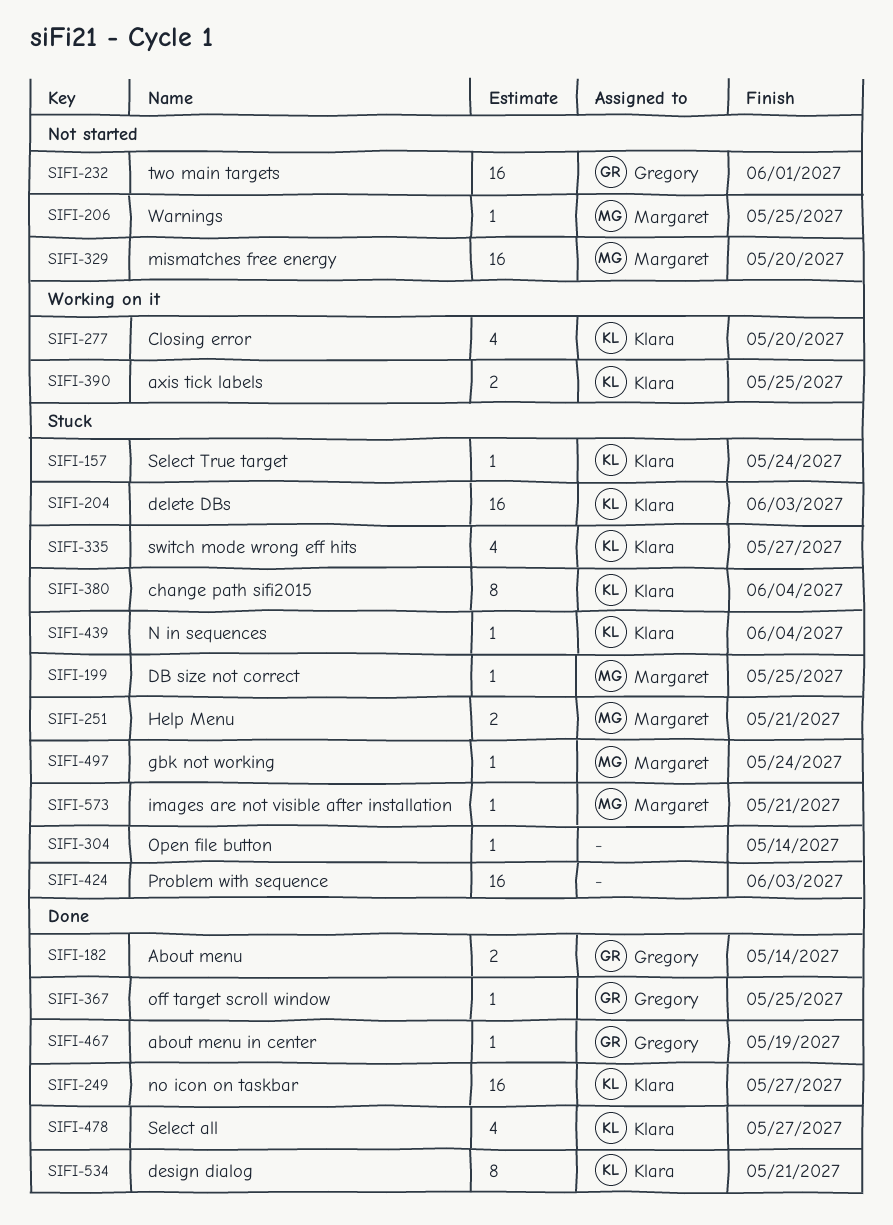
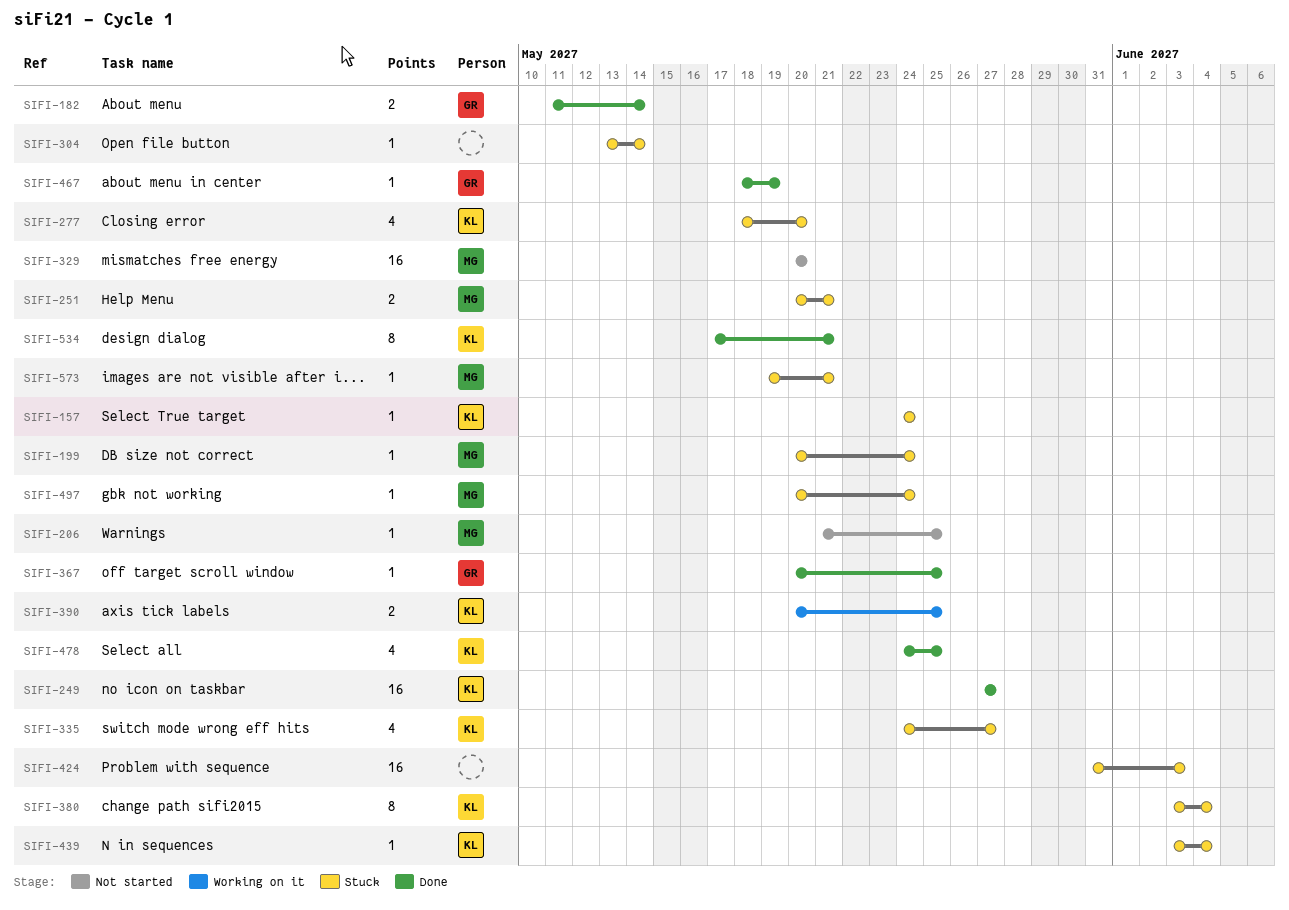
SIFI-199, due: May 25 -> May 24
SIFI-204: present -> none
SIFI-232: present -> none
SIFI-277, status: Working on it -> Stuck
SIFI-478, due: May 27 -> May 25

